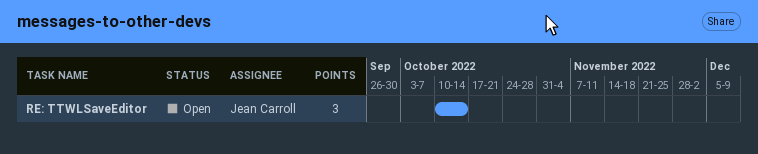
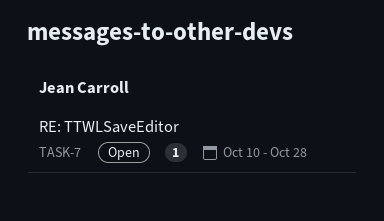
RE: TTWLSaveEditor, estimate: 3 -> 1
RE: TTWLSaveEditor, due: Oct 14 -> Oct 28

